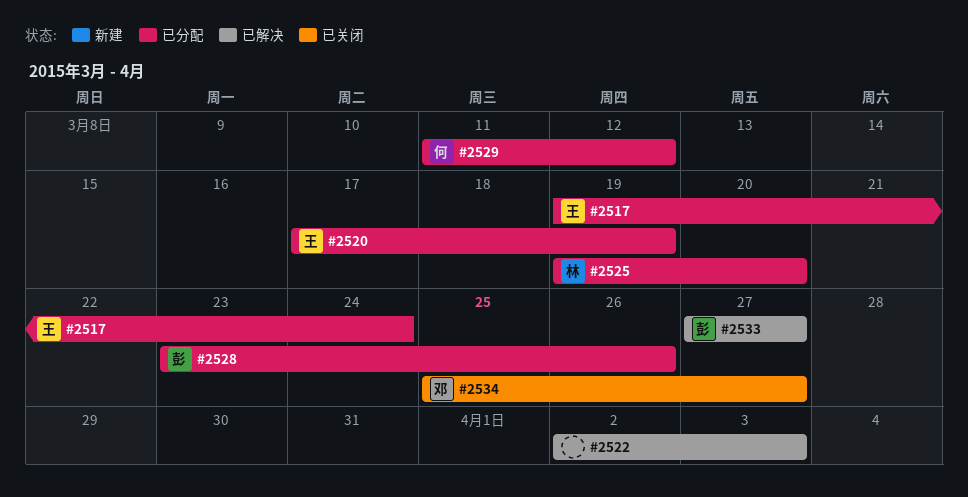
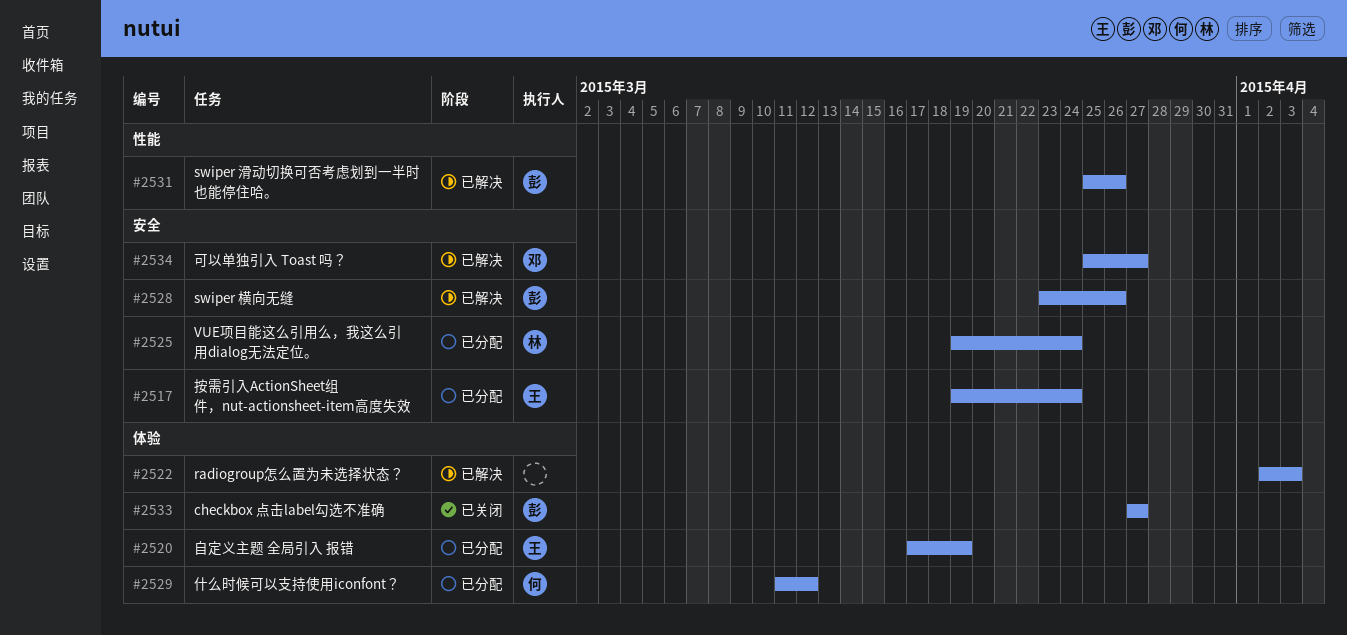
#2525, due: Mar 20 -> Mar 24
#2528, status: 已分配 -> 已解决
#2531: none -> present
#2533, status: 已解决 -> 已关闭
#2534, status: 已关闭 -> 已解决

